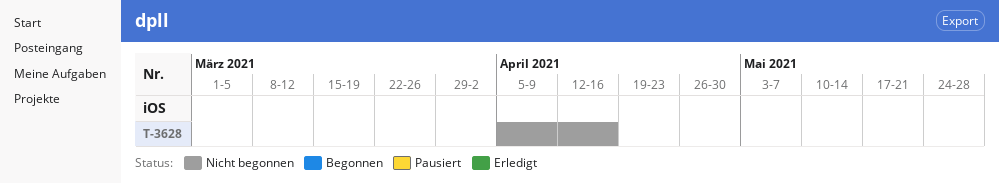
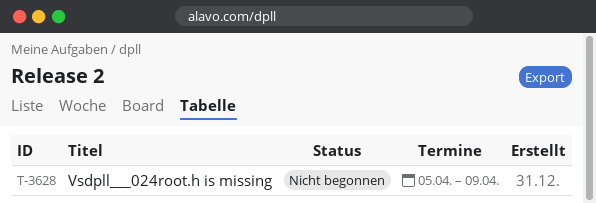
T-3628, due: Apr 16 -> Apr 9

